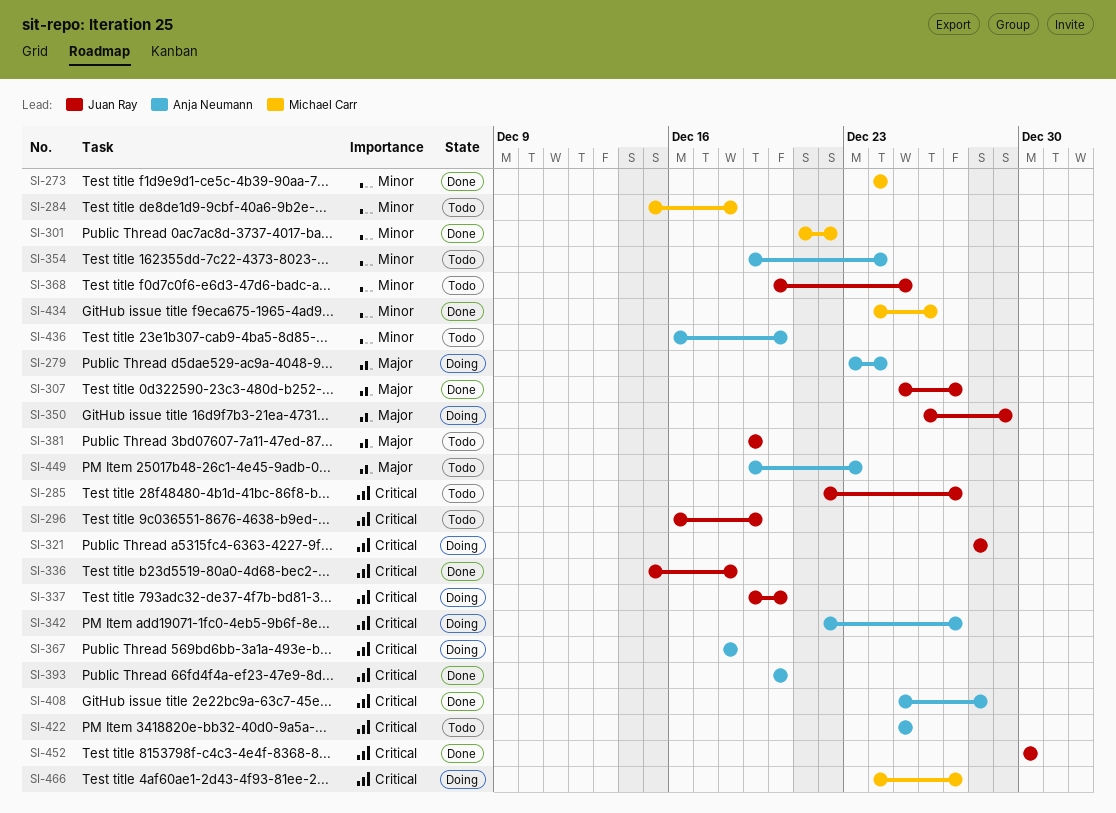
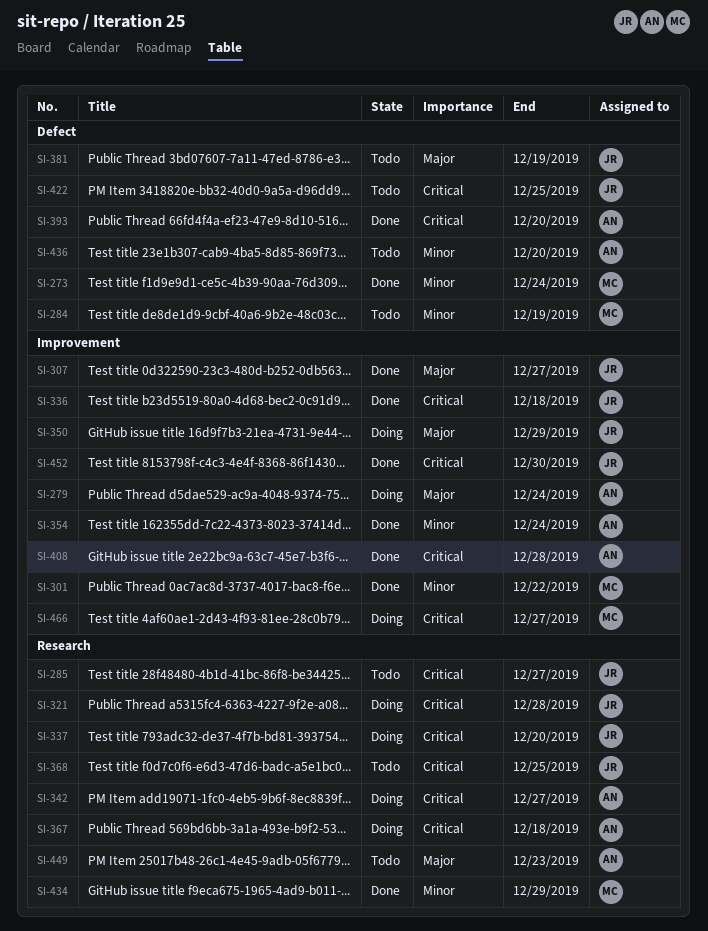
SI-284, due: Dec 18 -> Dec 19
SI-296: present -> none
SI-354, status: Todo -> Done
SI-368, priority: Minor -> Critical
SI-422, owner: Anja Neumann -> Juan Ray
SI-434, due: Dec 26 -> Dec 29

